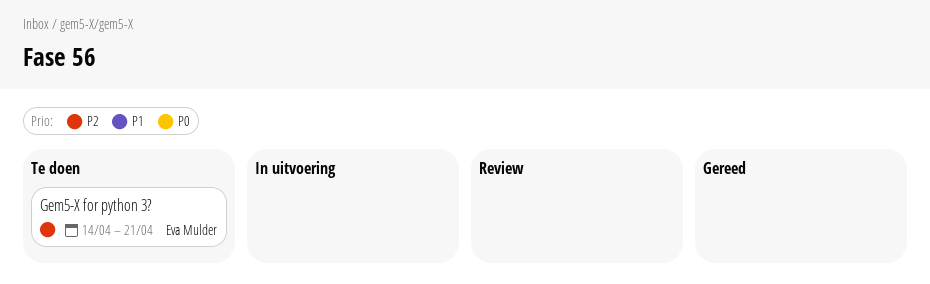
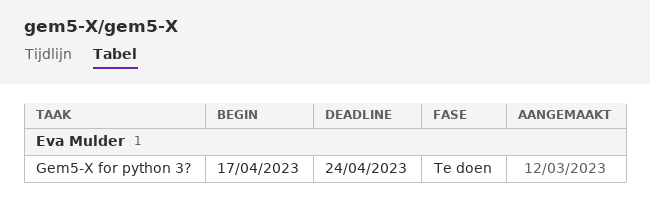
Gem5-X for python 3?, start: Apr 14 -> Apr 17
Gem5-X for python 3?, due: Apr 21 -> Apr 24

